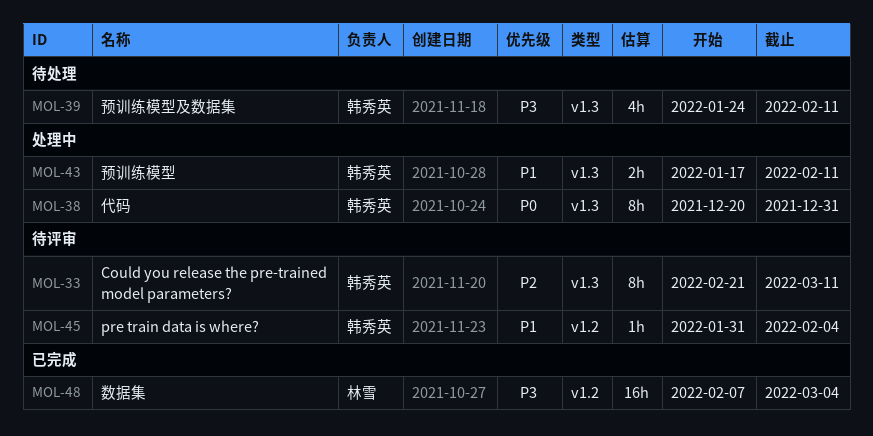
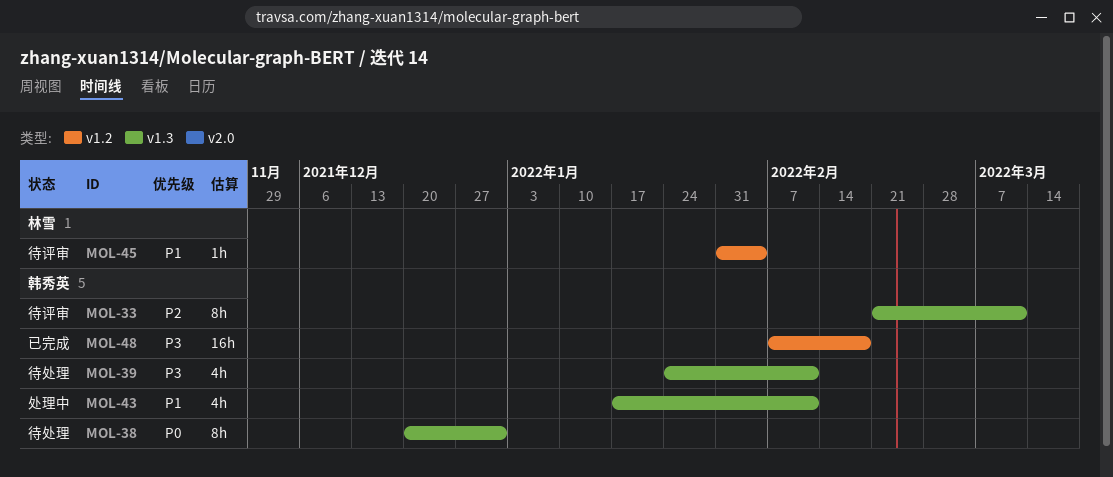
MOL-38, status: 处理中 -> 待处理
MOL-43, estimate: 2h -> 4h
MOL-45, owner: 韩秀英 -> 林雪
MOL-48, owner: 林雪 -> 韩秀英
MOL-48, due: Mar 4 -> Feb 18

